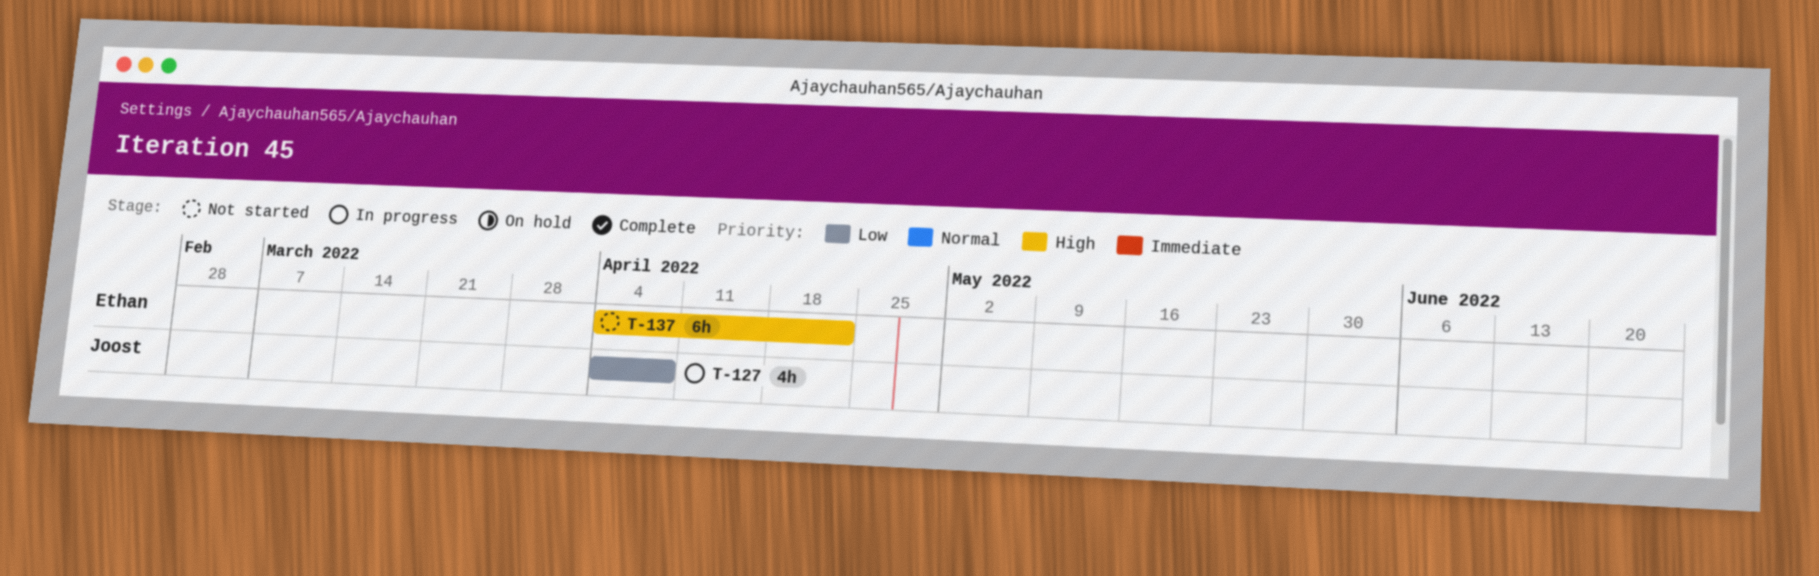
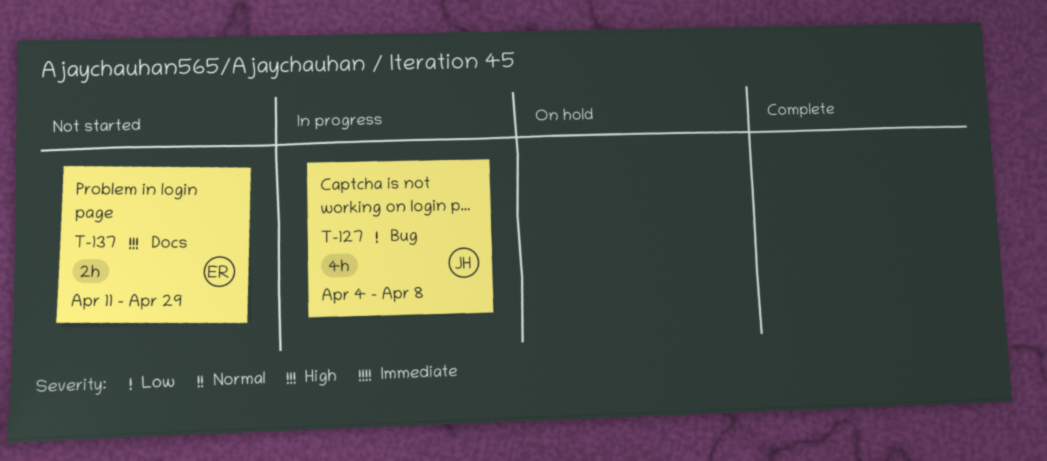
T-137, estimate: 6h -> 2h
T-137, start: Apr 4 -> Apr 11
T-137, due: Apr 22 -> Apr 29

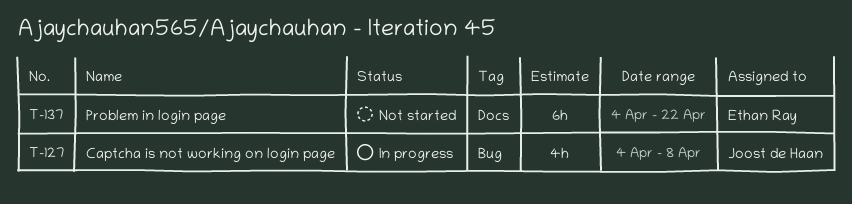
T-137, estimate: 2h -> 6h
T-137, start: Apr 11 -> Apr 4
T-137, due: Apr 29 -> Apr 22

